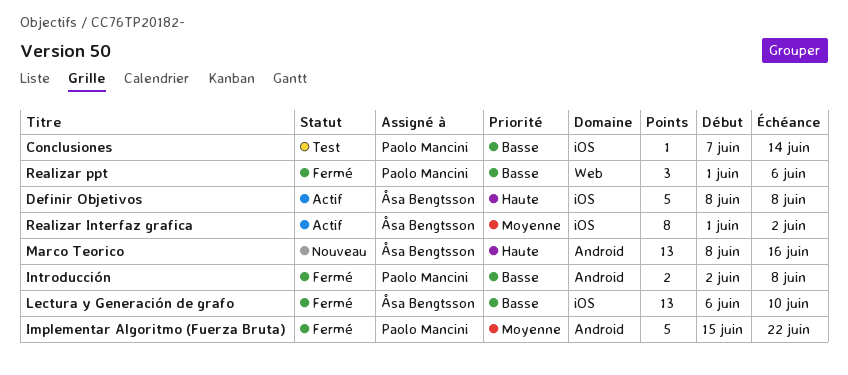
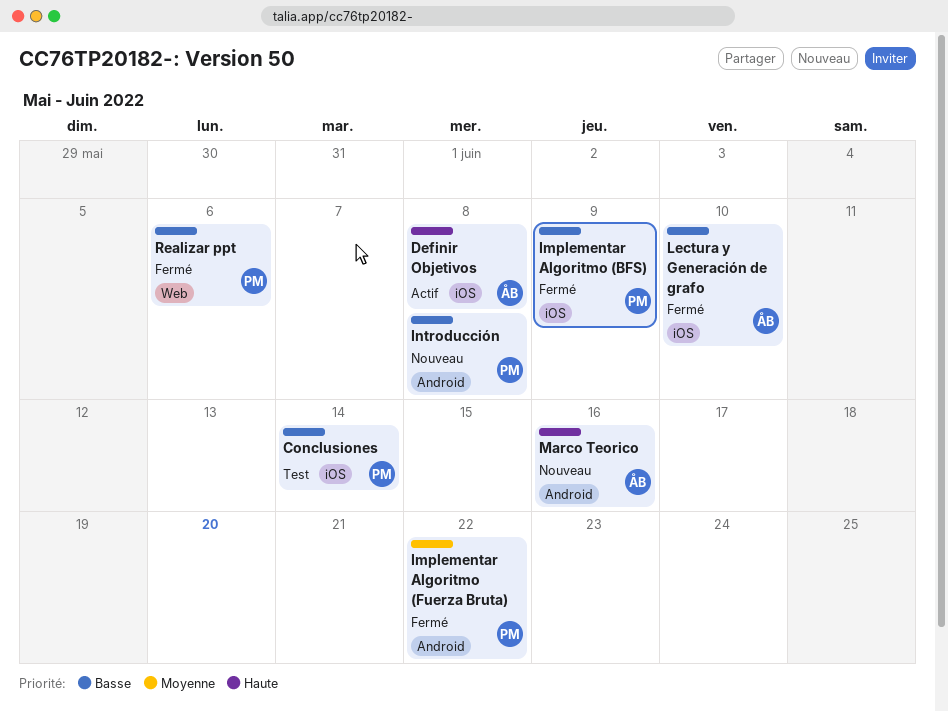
Implementar Algoritmo (BFS): none -> present
Introducción, status: Fermé -> Nouveau
Realizar Interfaz grafica: present -> none

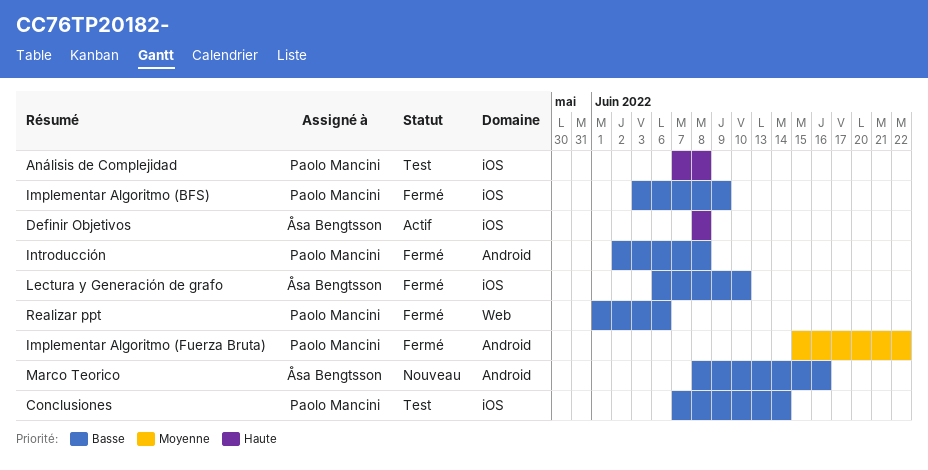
Análisis de Complejidad: none -> present
Introducción, status: Nouveau -> Fermé
Marco Teorico, priority: Haute -> Basse

